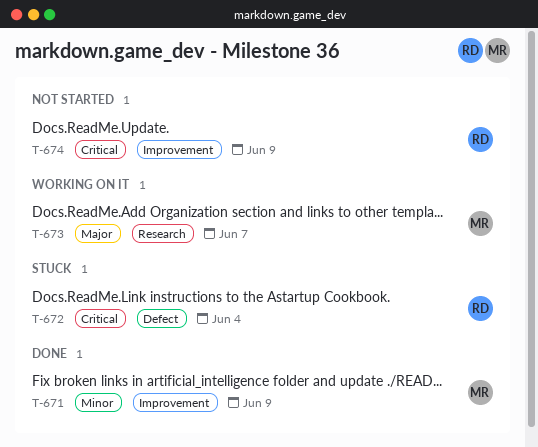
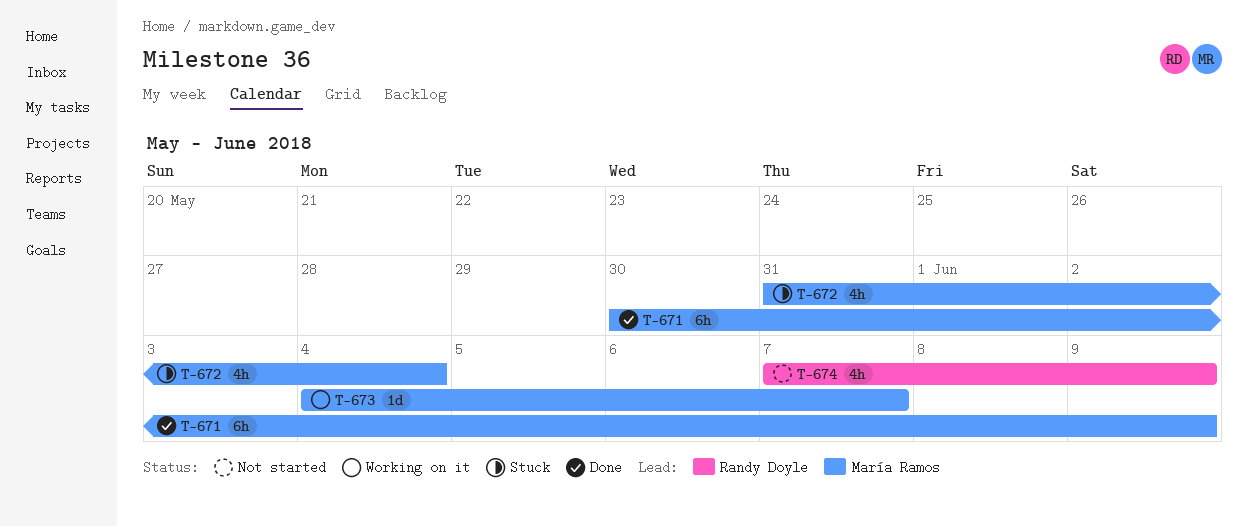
T-672, owner: Randy Doyle -> María Ramos

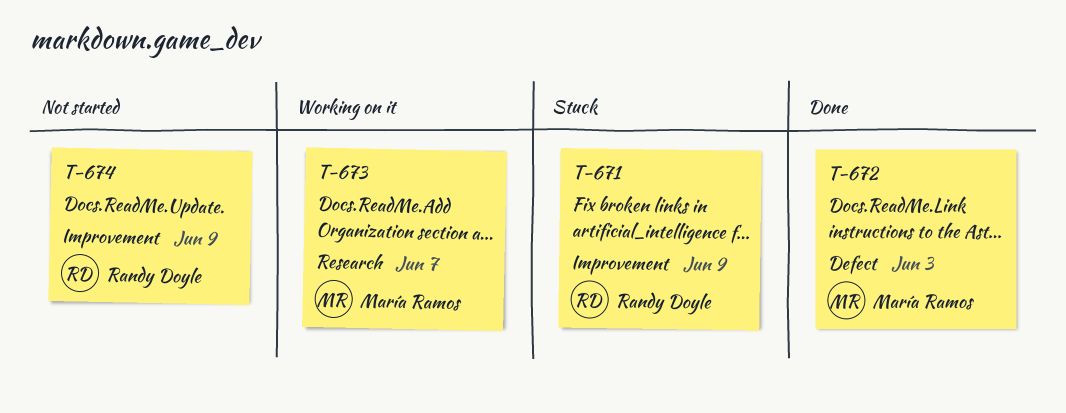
T-671, status: Done -> Stuck
T-671, owner: María Ramos -> Randy Doyle
T-672, status: Stuck -> Done
T-672, due: Jun 4 -> Jun 3

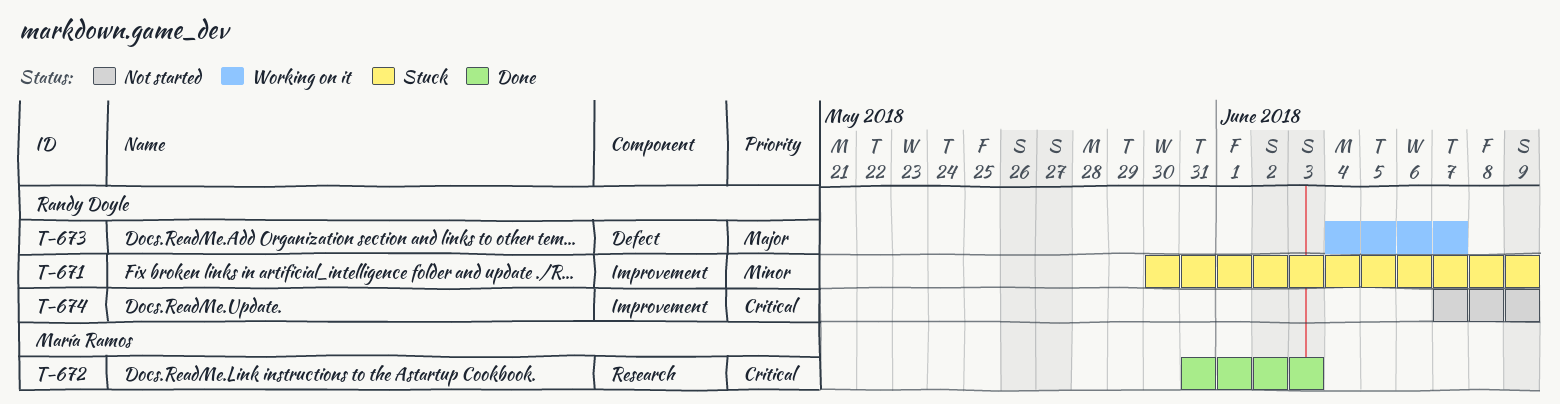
T-672, label: Defect -> Research
T-673, owner: María Ramos -> Randy Doyle
T-673, label: Research -> Defect

